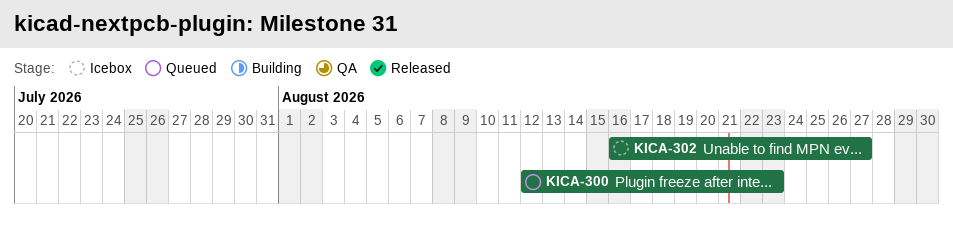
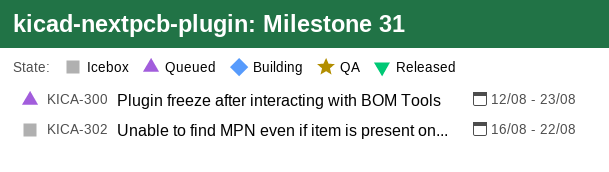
KICA-302, due: Aug 27 -> Aug 22

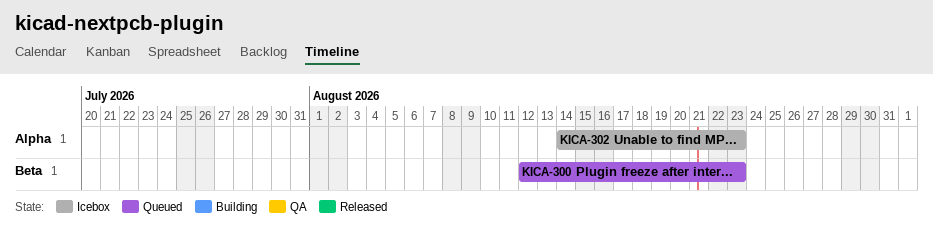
KICA-302, start: Aug 16 -> Aug 14
KICA-302, due: Aug 22 -> Aug 23

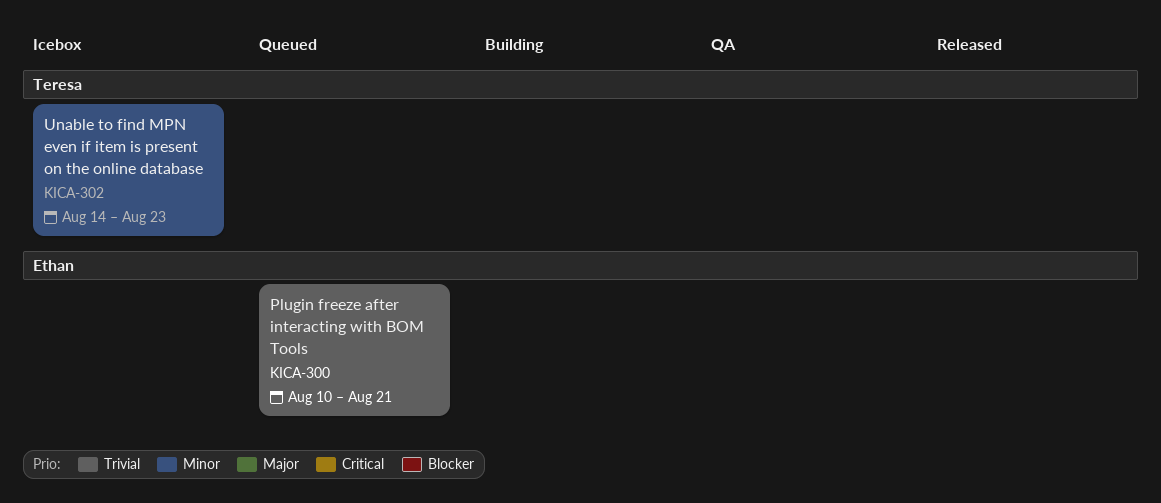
KICA-300, start: Aug 12 -> Aug 10
KICA-300, due: Aug 23 -> Aug 21

